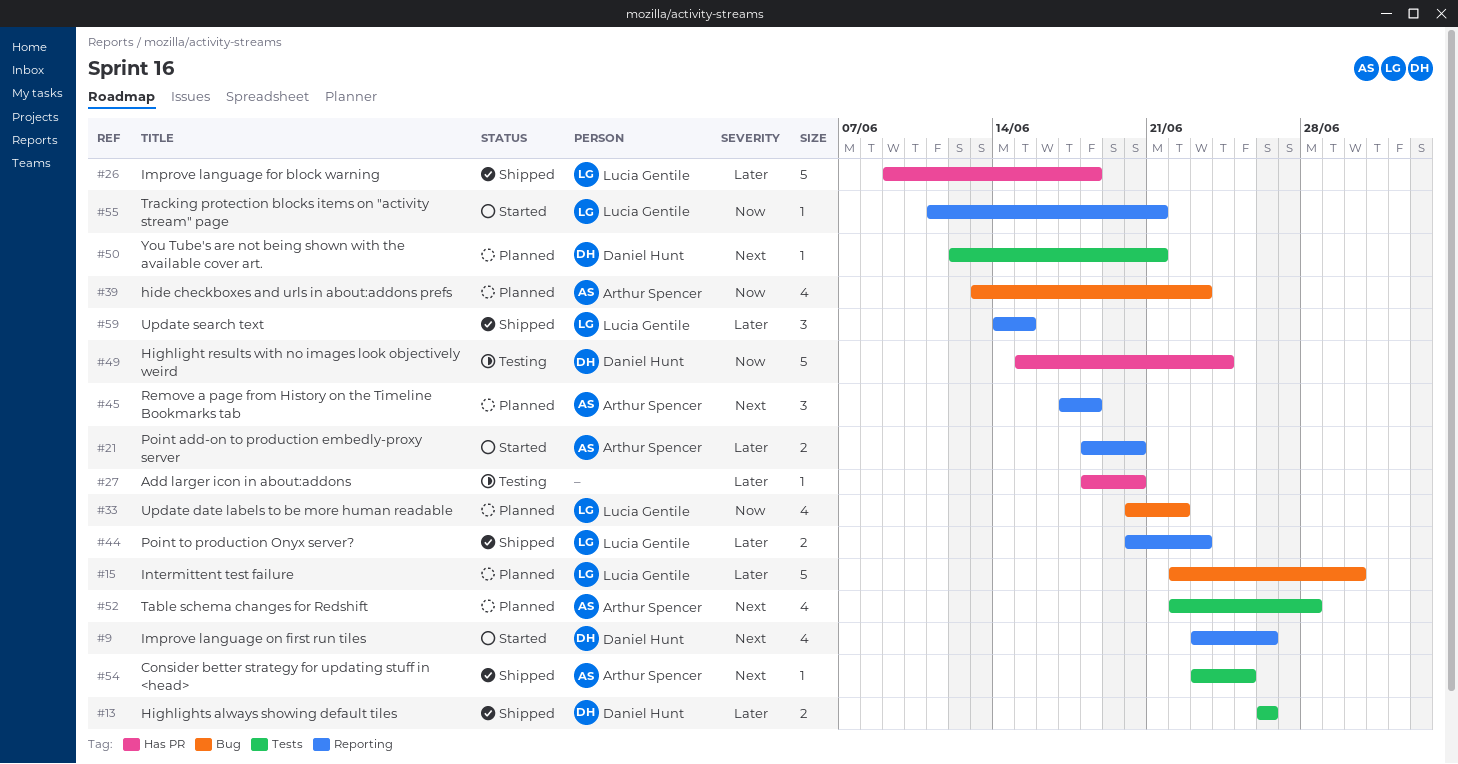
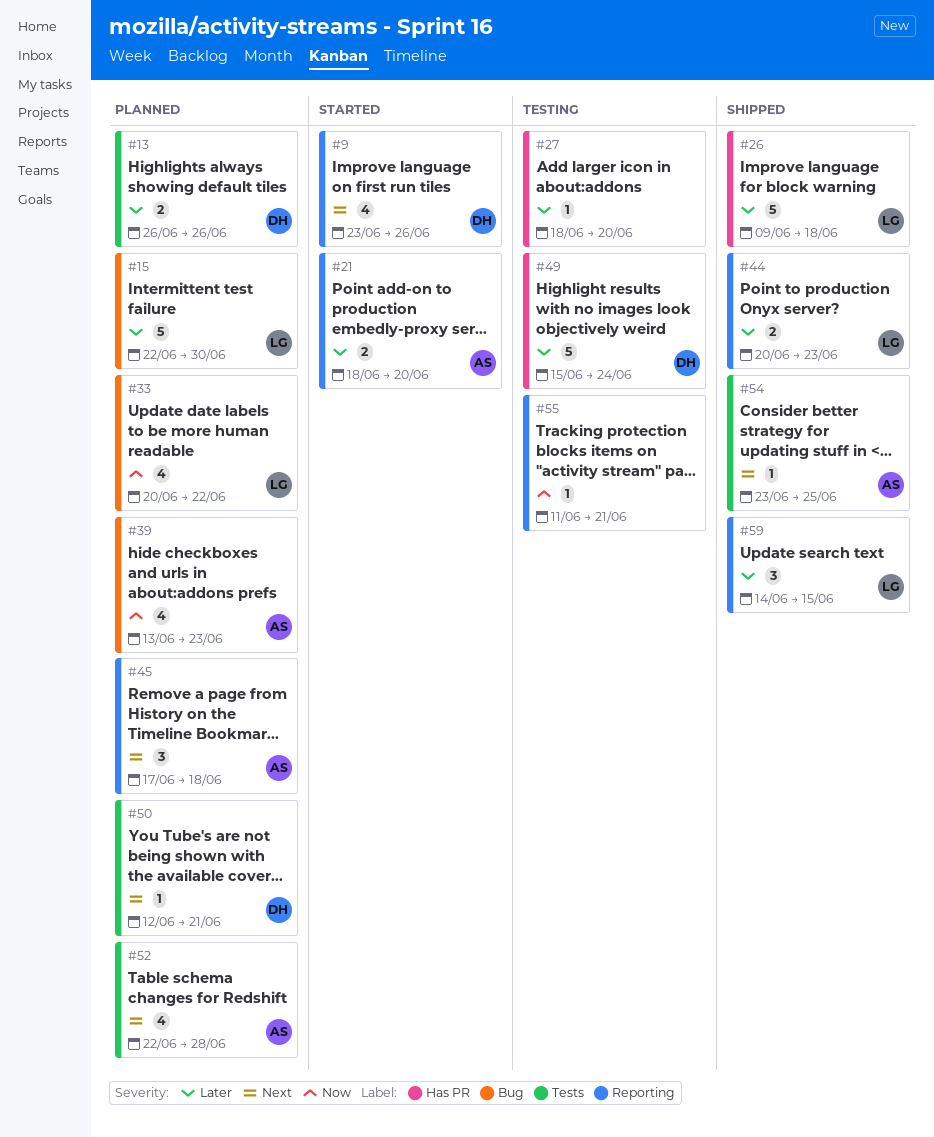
#13, status: Shipped -> Planned
#49, priority: Now -> Later
#55, status: Started -> Testing
#55, owner: Lucia Gentile -> none

